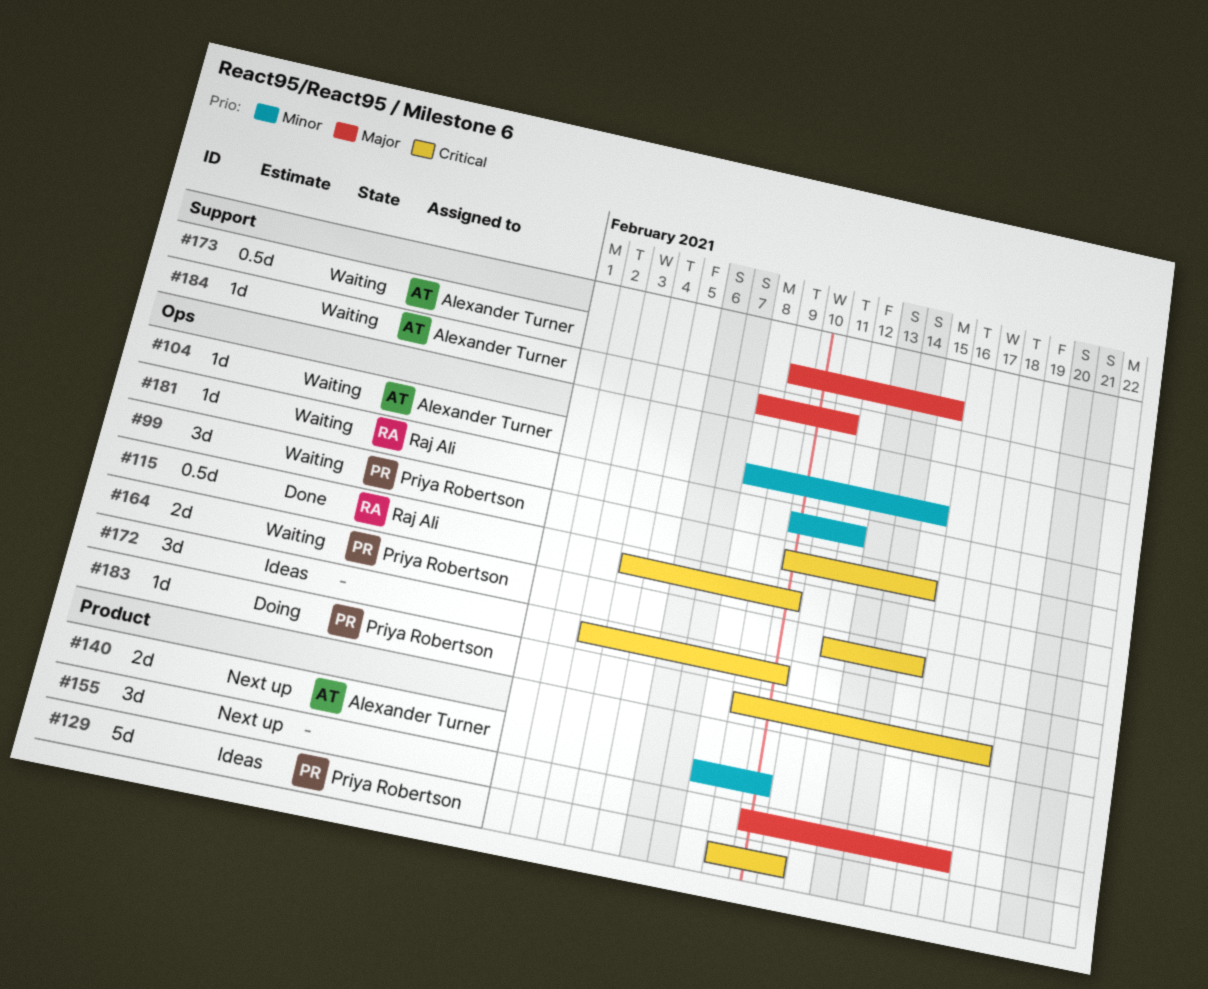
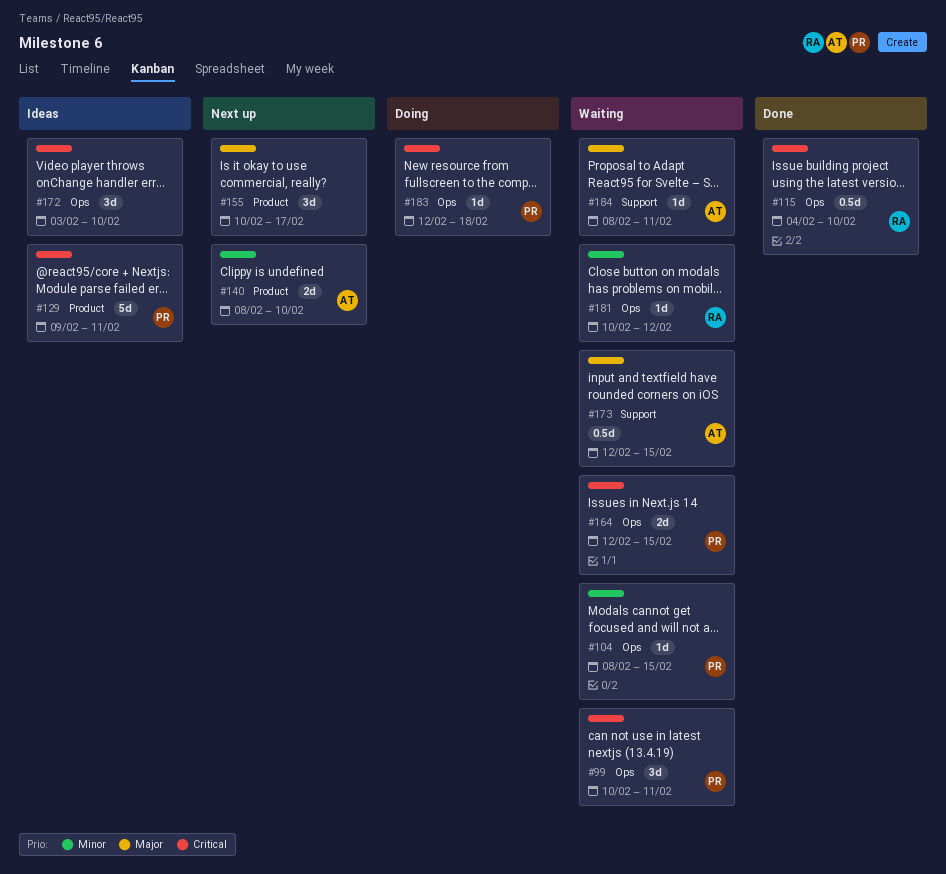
#99, due: Feb 15 -> Feb 11
#104, owner: Alexander Turner -> Priya Robertson
#173, start: Feb 9 -> Feb 12
#183, start: Feb 9 -> Feb 12

